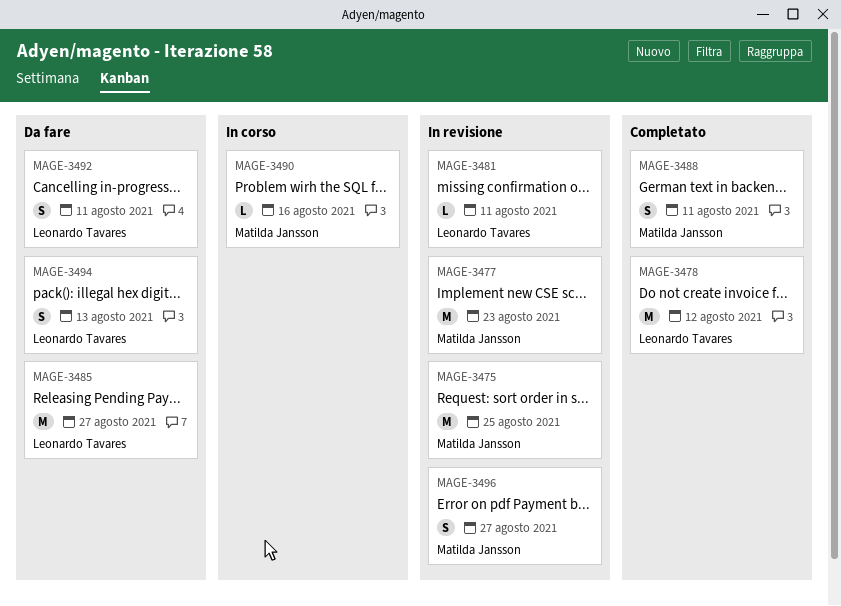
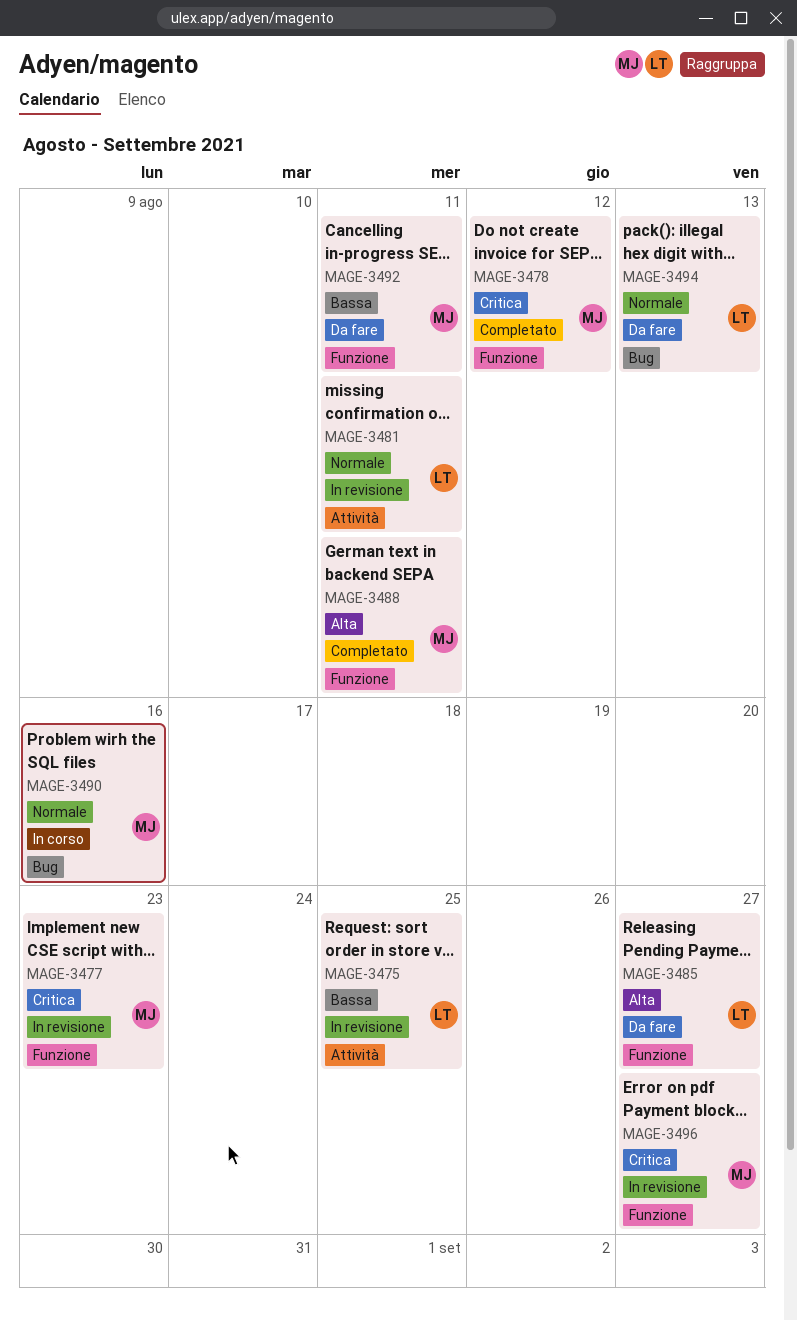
MAGE-3475, owner: Matilda Jansson -> Leonardo Tavares
MAGE-3478, owner: Leonardo Tavares -> Matilda Jansson
MAGE-3492, owner: Leonardo Tavares -> Matilda Jansson

